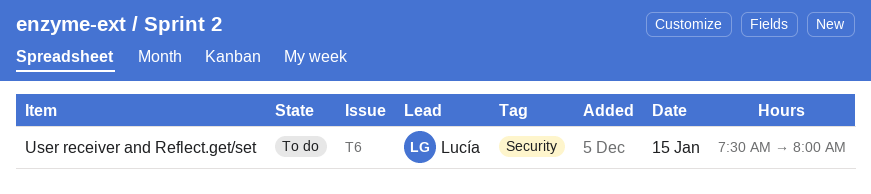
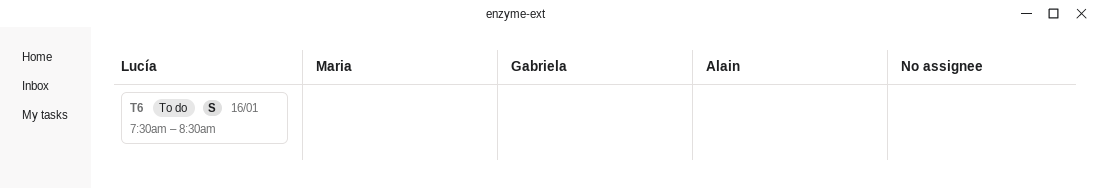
T6, day: Jan 15 -> Jan 16
T6, ends: 08:00 -> 08:30

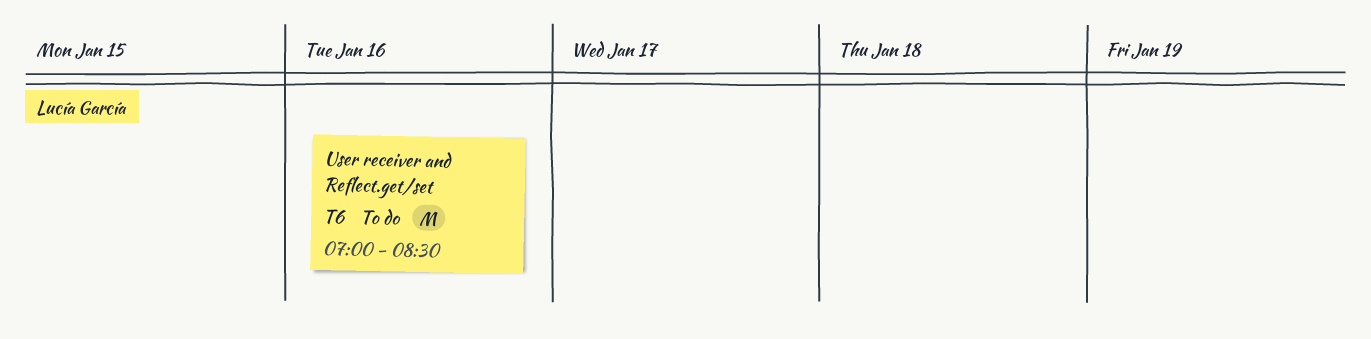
T6, estimate: S -> M
T6, begins: 07:30 -> 07:00

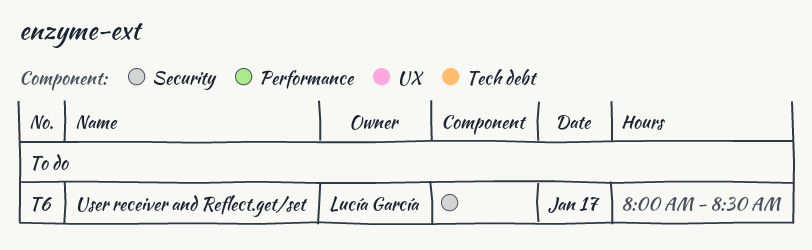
T6, day: Jan 16 -> Jan 17
T6, begins: 07:00 -> 08:00

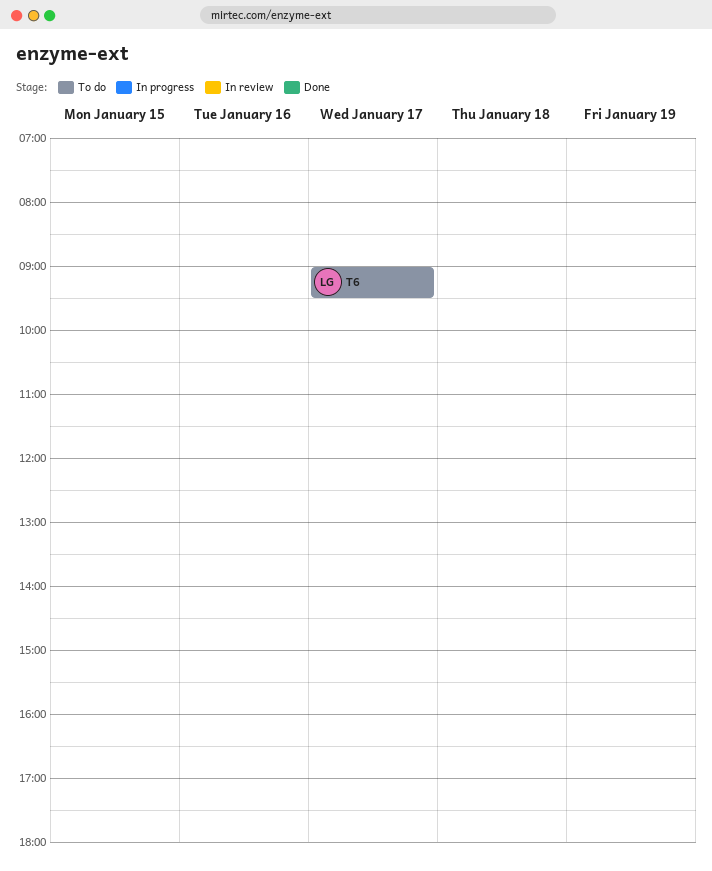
T6, begins: 08:00 -> 09:00
T6, ends: 08:30 -> 09:30

